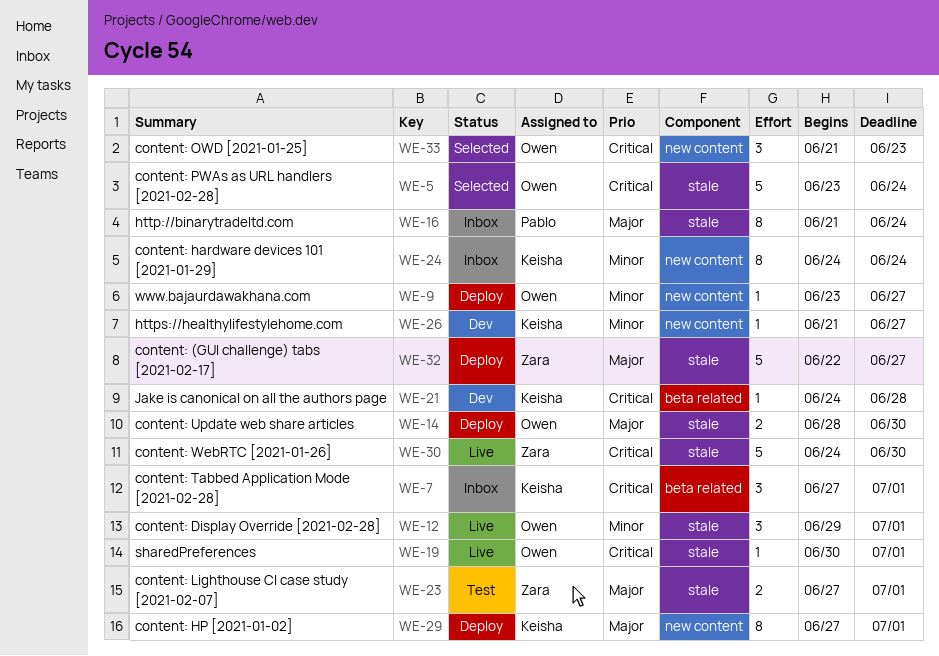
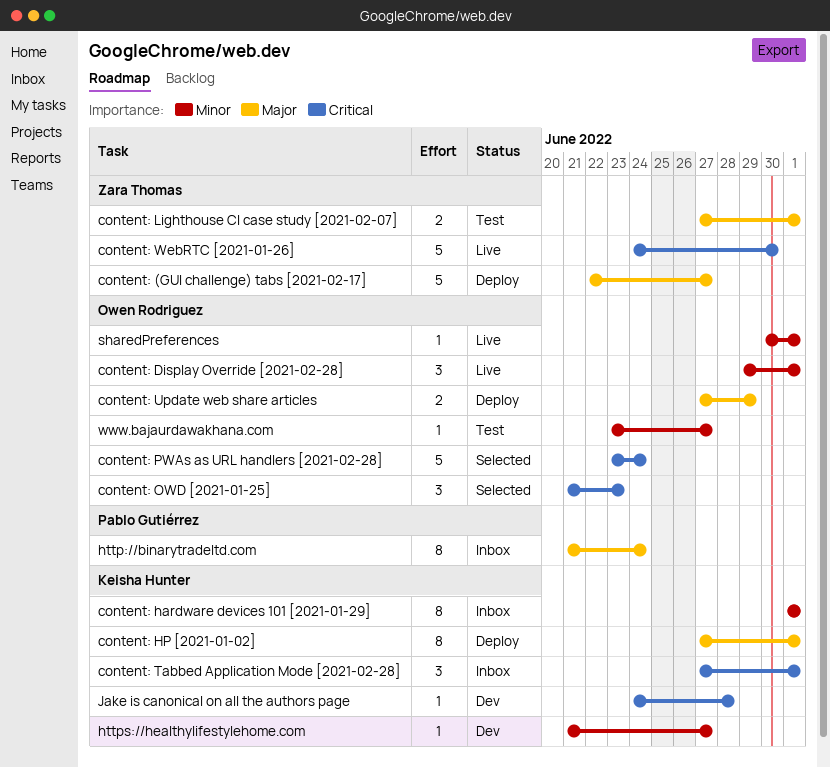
content: hardware devices 101 [2021-01-29], start: Jun 24 -> Jul 1
content: hardware devices 101 [2021-01-29], due: Jun 24 -> Jul 1
content: Update web share articles, start: Jun 28 -> Jun 27
content: Update web share articles, due: Jun 30 -> Jun 29
sharedPreferences, priority: Critical -> Minor
www.bajaurdawakhana.com, status: Deploy -> Test

